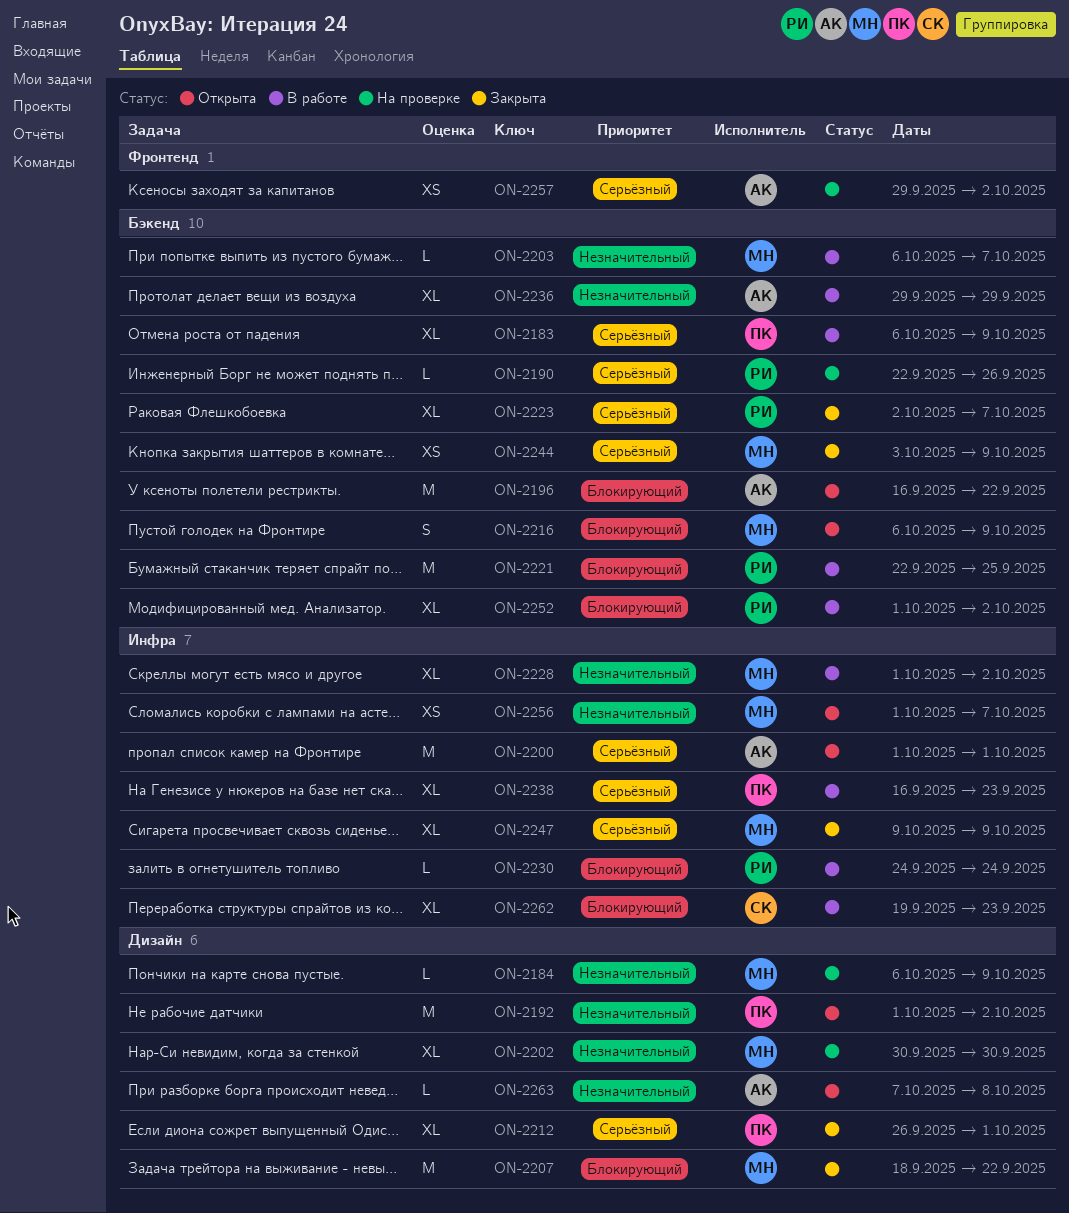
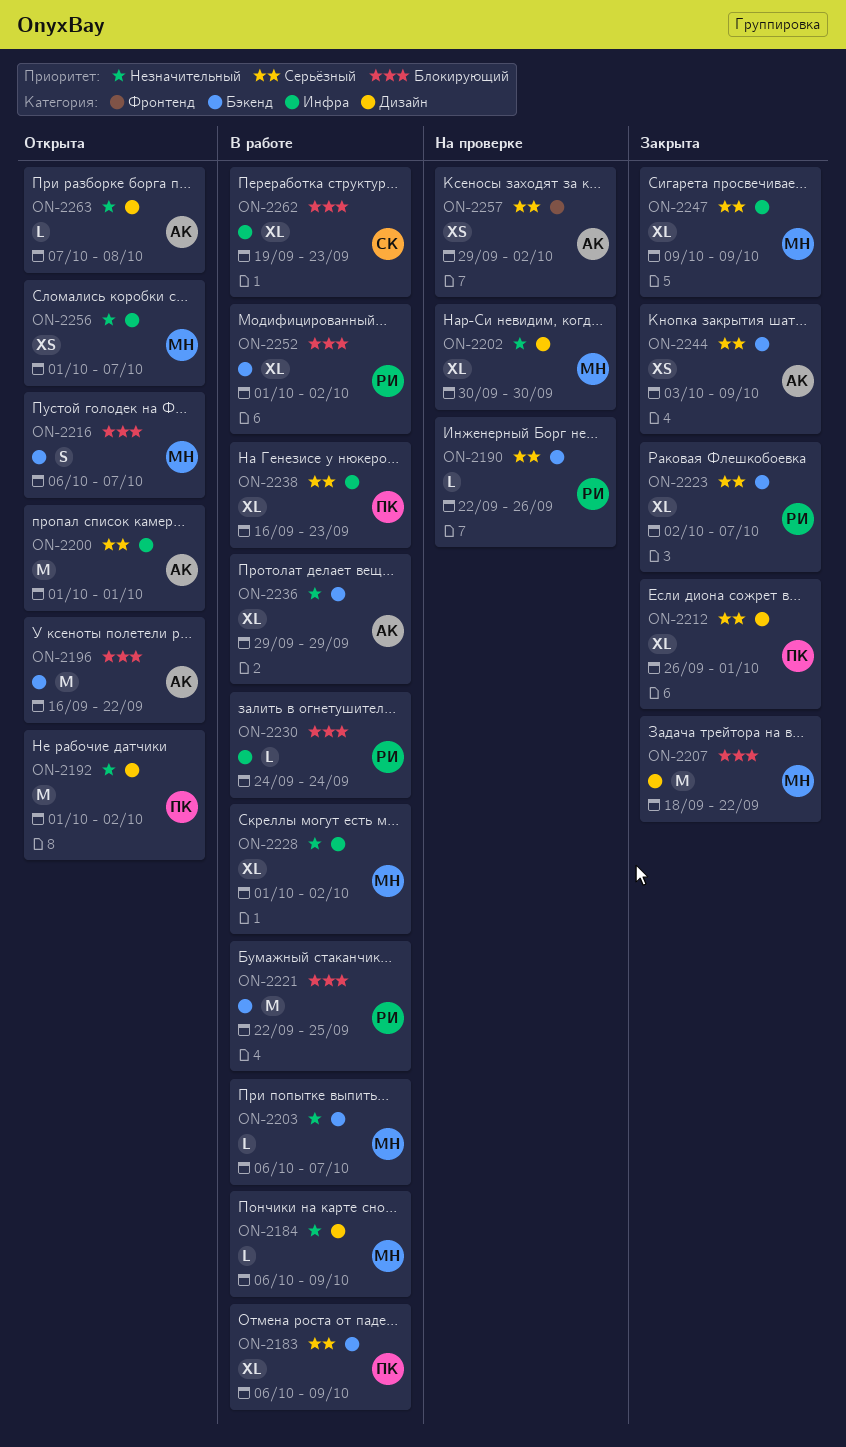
ON-2184, status: На проверке -> В работе
ON-2216, due: Oct 9 -> Oct 7
ON-2244, owner: МН -> АК

